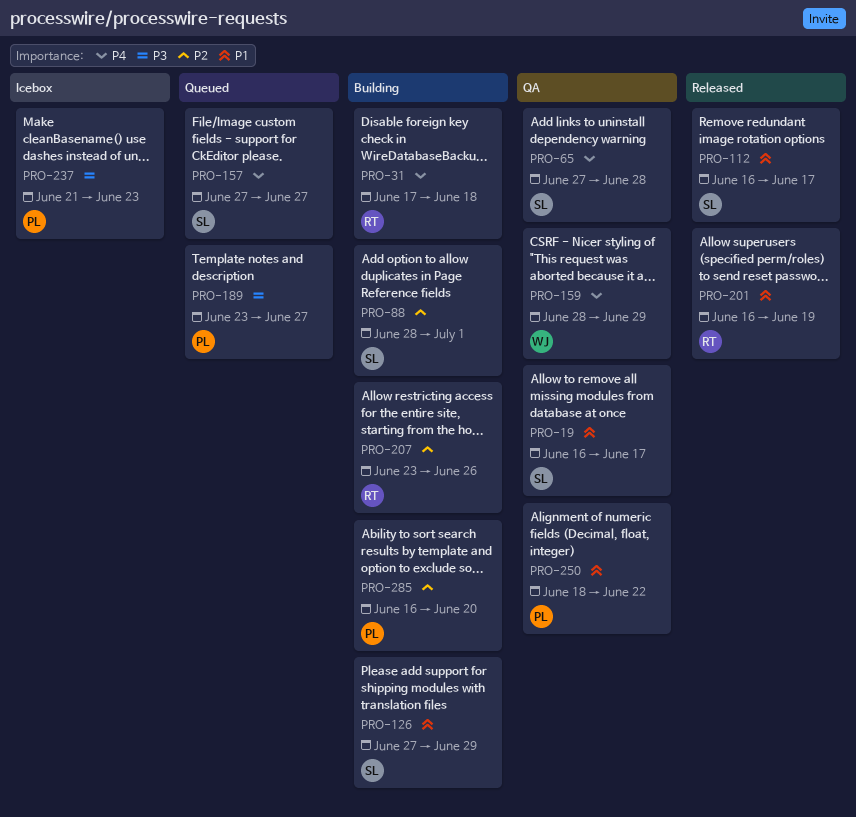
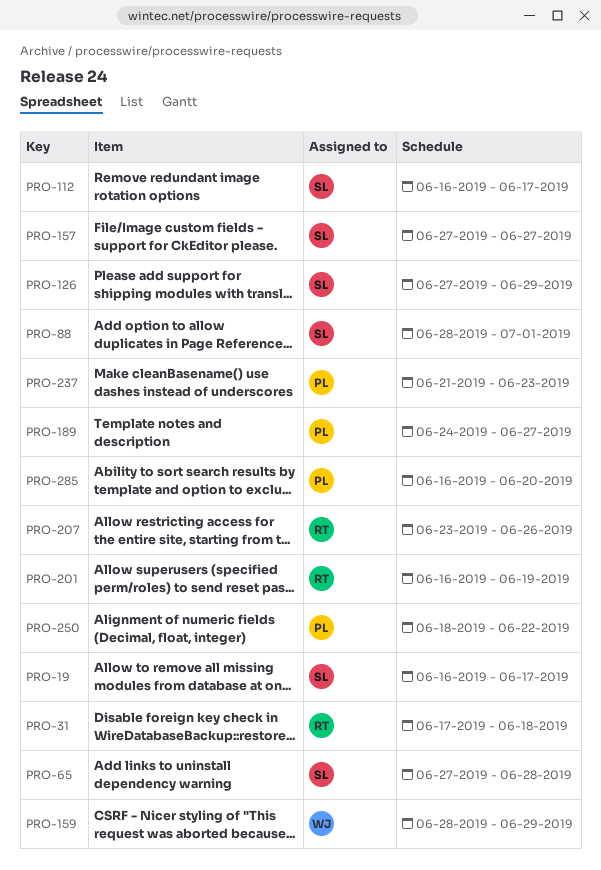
PRO-189, start: Jun 23 -> Jun 24

